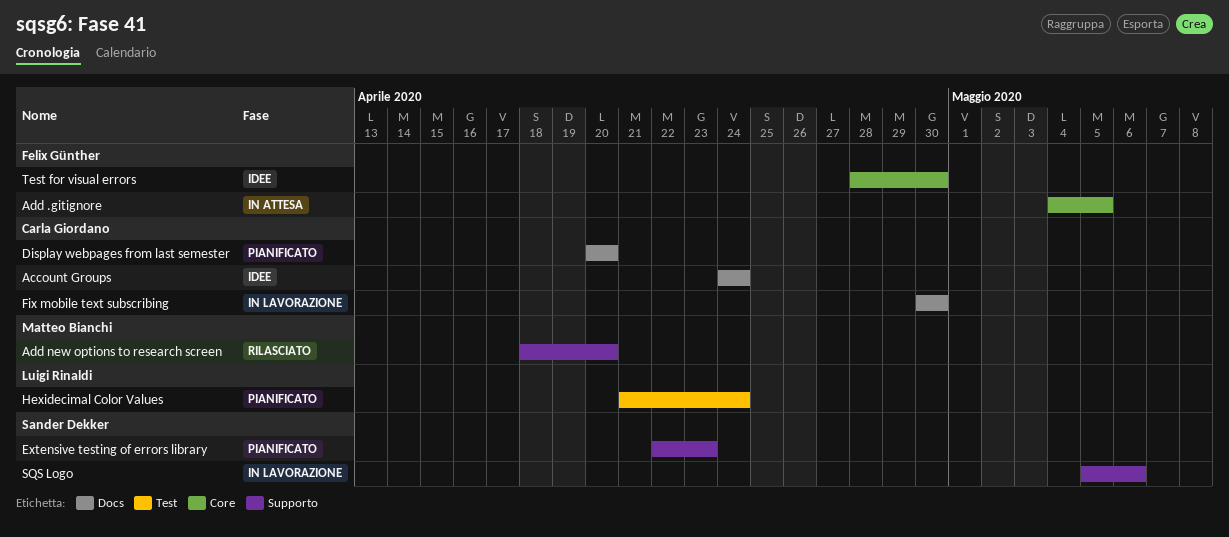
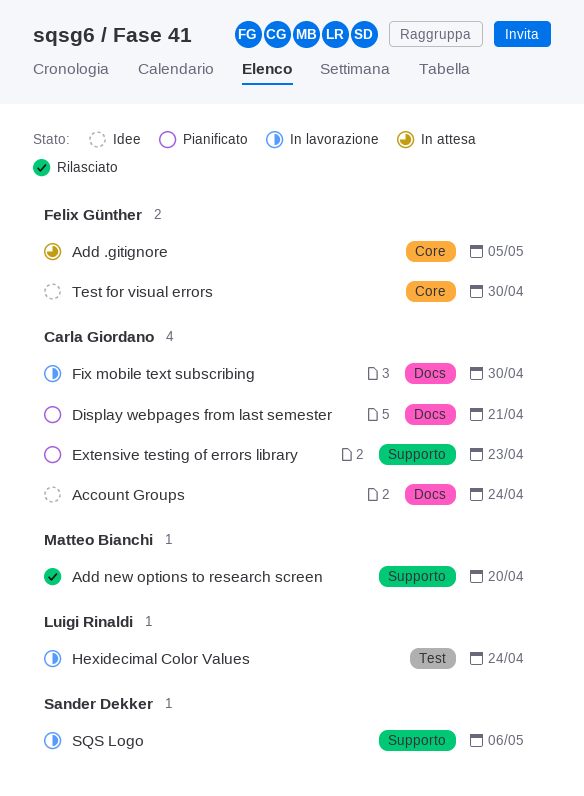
Display webpages from last semester, due: Apr 20 -> Apr 21
Extensive testing of errors library, owner: Sander Dekker -> Carla Giordano
Hexidecimal Color Values, status: Pianificato -> In lavorazione

